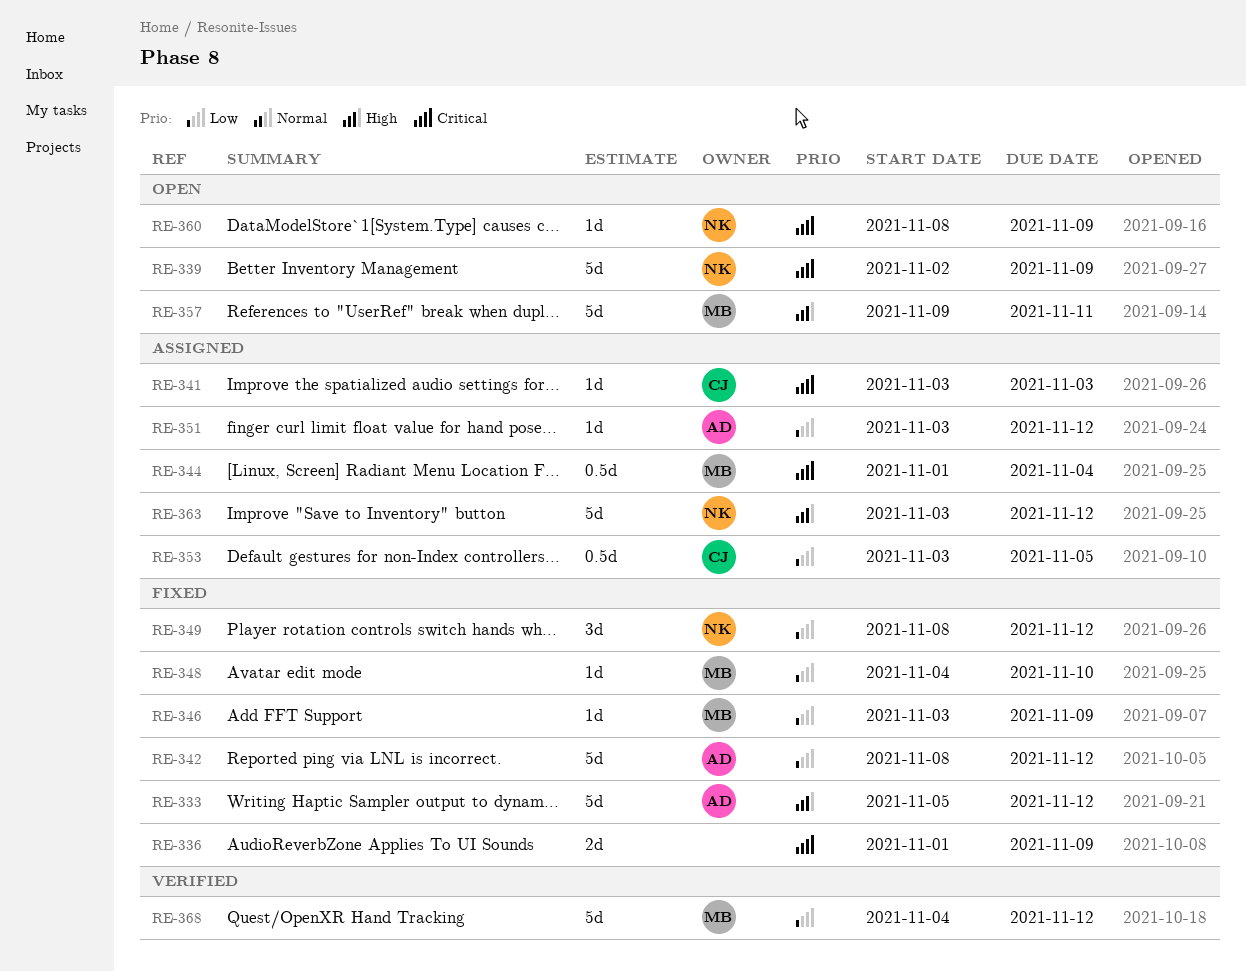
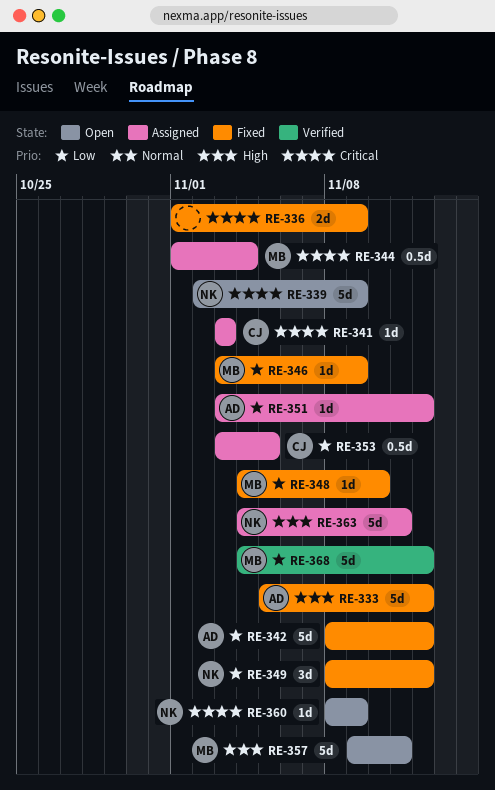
RE-363, start: Nov 3 -> Nov 4
RE-363, due: Nov 12 -> Nov 11

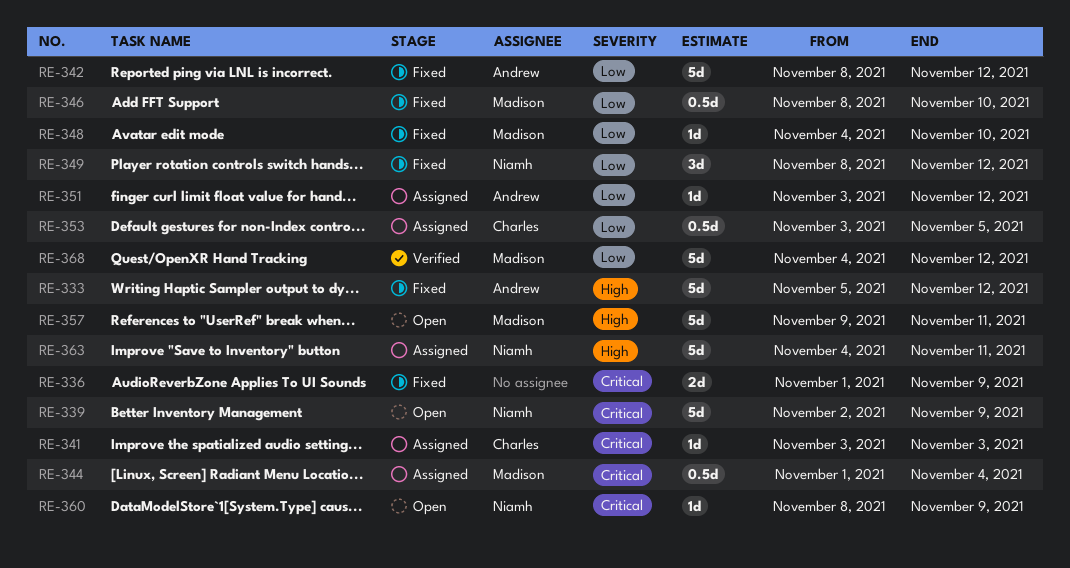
RE-346, estimate: 1d -> 0.5d
RE-346, start: Nov 3 -> Nov 8
RE-346, due: Nov 9 -> Nov 10

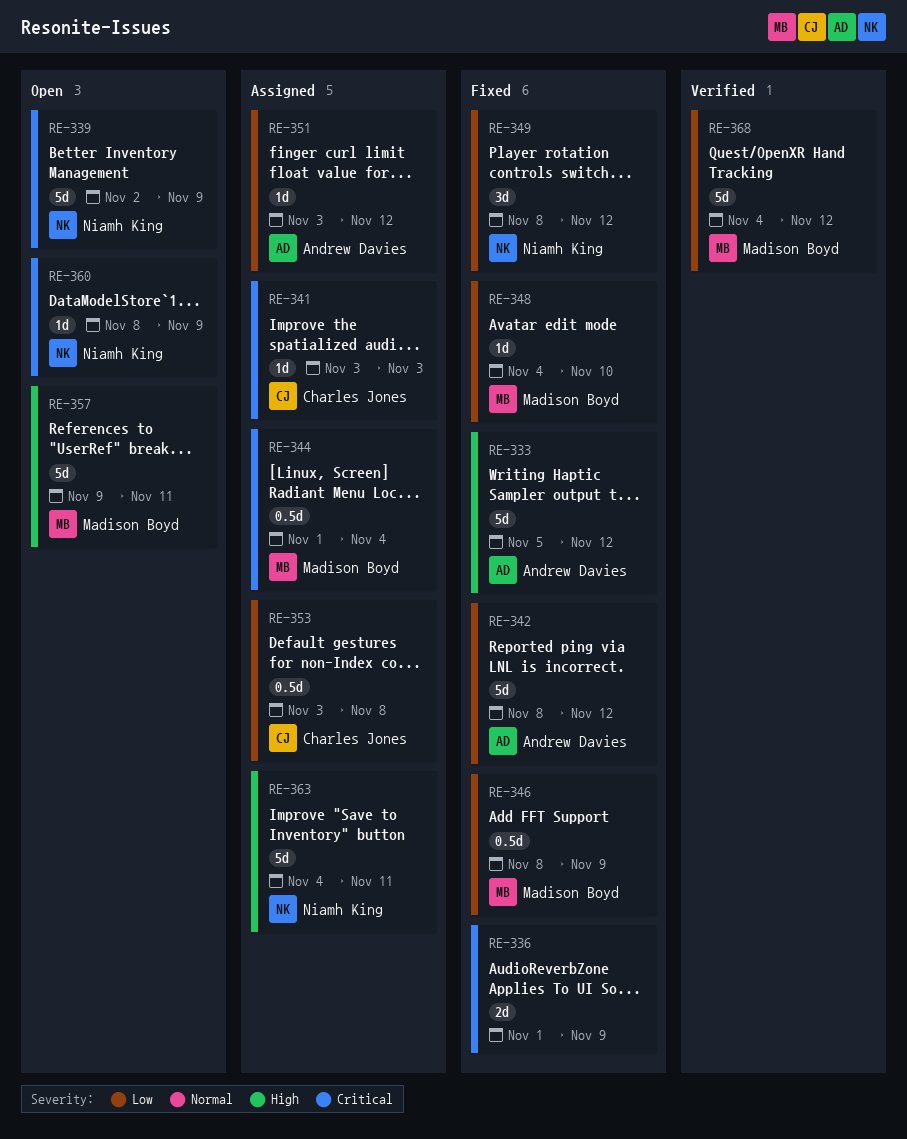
RE-346, due: Nov 10 -> Nov 9
RE-353, due: Nov 5 -> Nov 8

